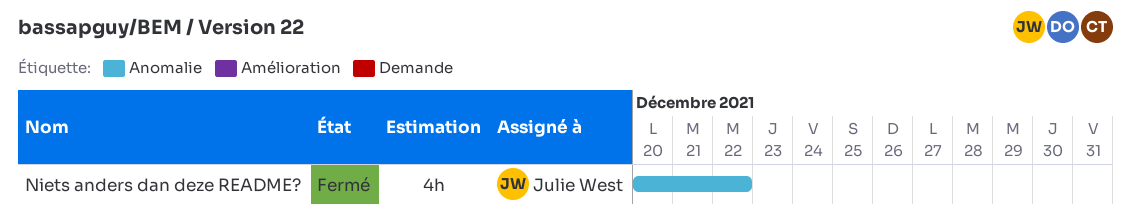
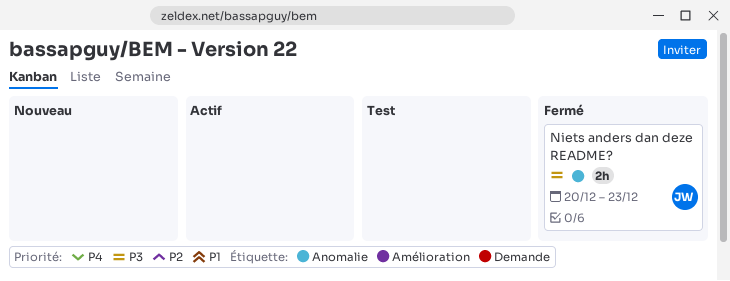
Niets anders dan deze README?, estimate: 4h -> 2h
Niets anders dan deze README?, due: Dec 22 -> Dec 23

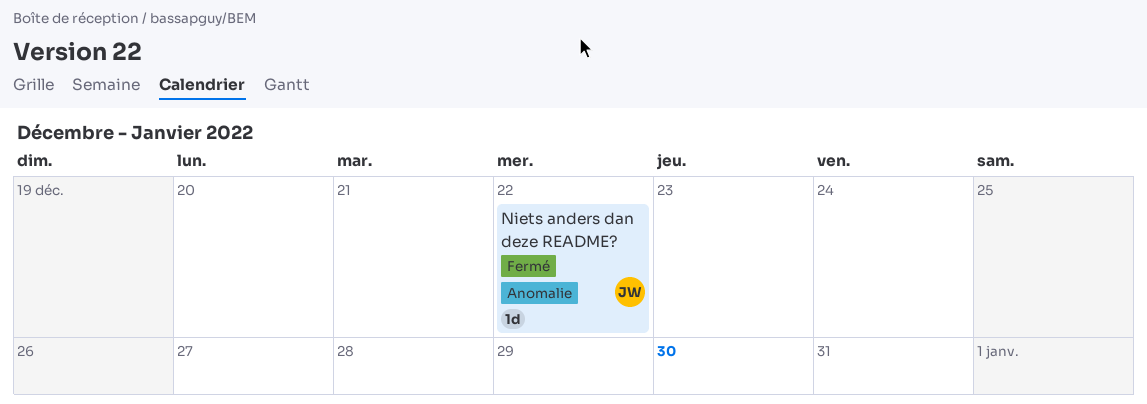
Niets anders dan deze README?, estimate: 2h -> 1d
Niets anders dan deze README?, due: Dec 23 -> Dec 22

